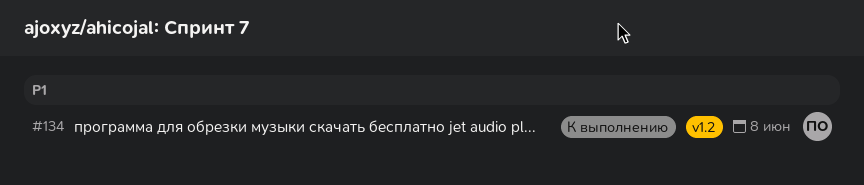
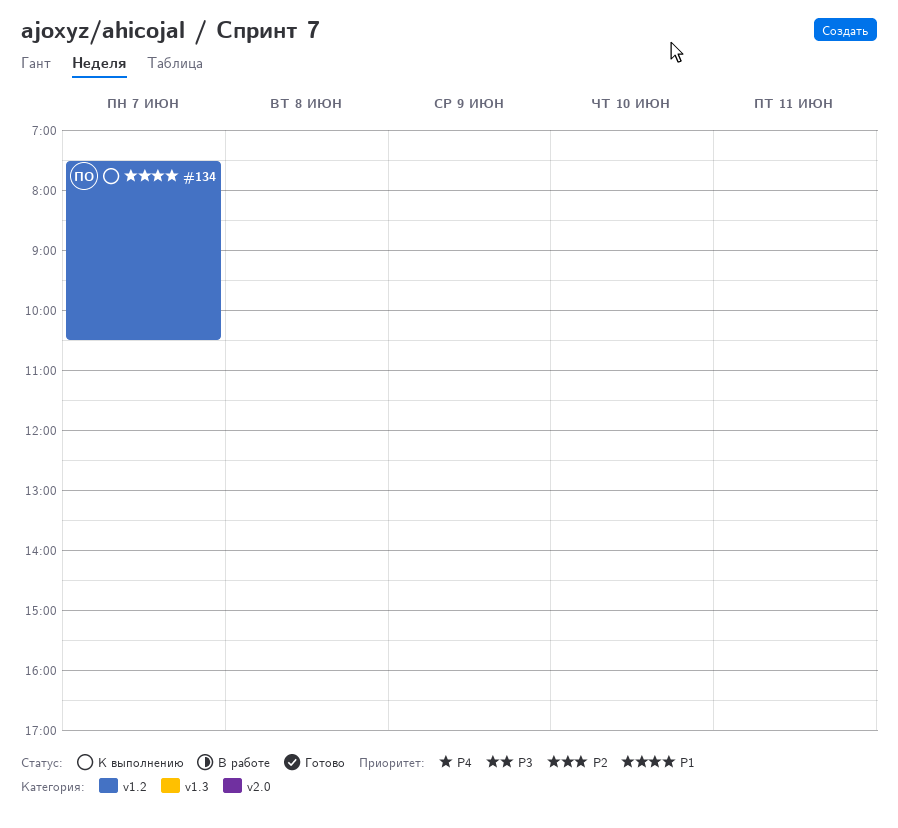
#134, day: Jun 8 -> Jun 7

